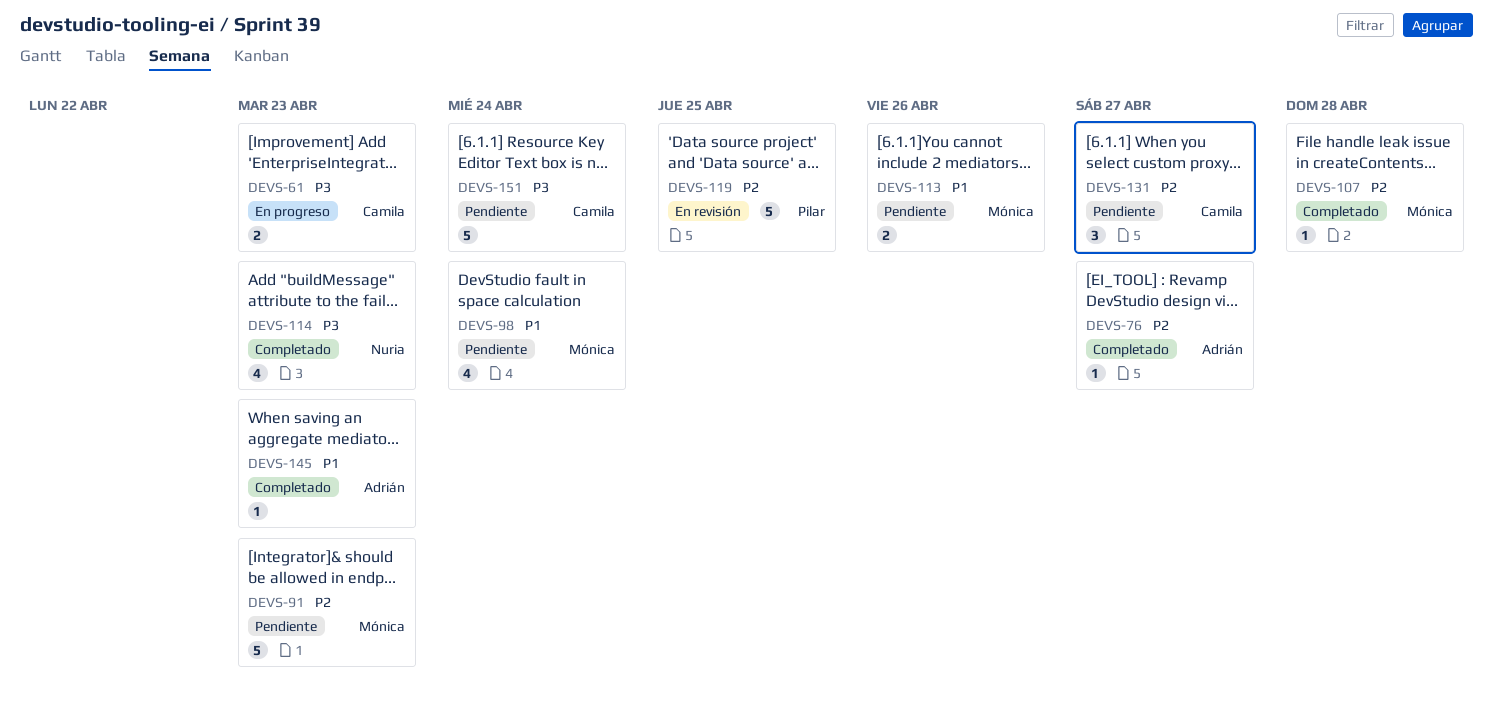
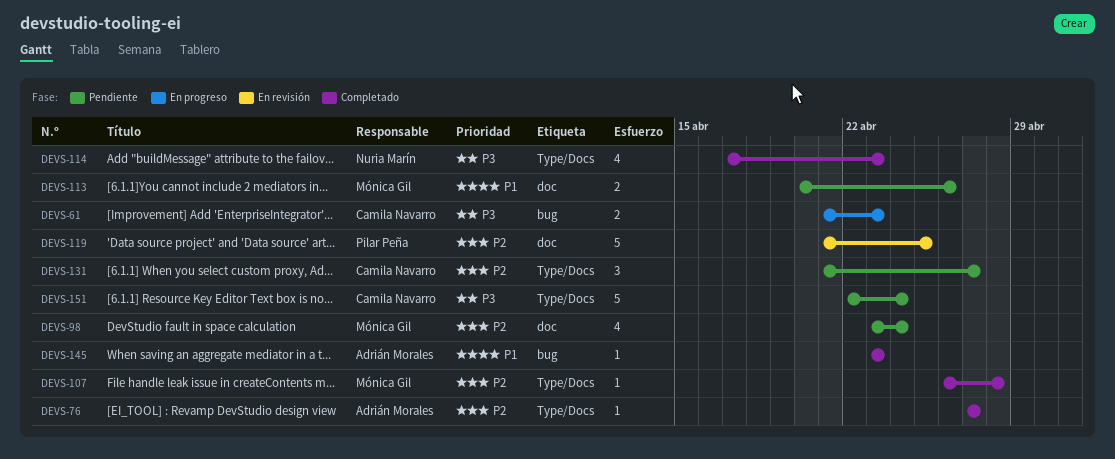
DEVS-91: present -> none
DEVS-98, priority: P1 -> P2

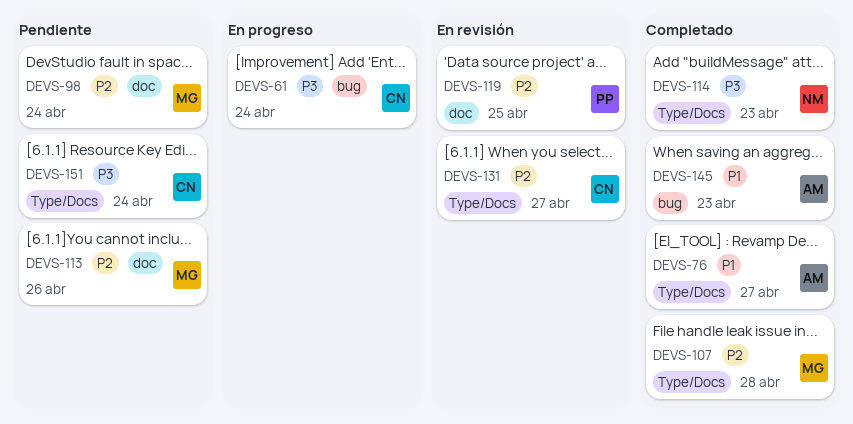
DEVS-61, due: Apr 23 -> Apr 24
DEVS-76, priority: P2 -> P1
DEVS-113, priority: P1 -> P2
DEVS-131, status: Pendiente -> En revisión

